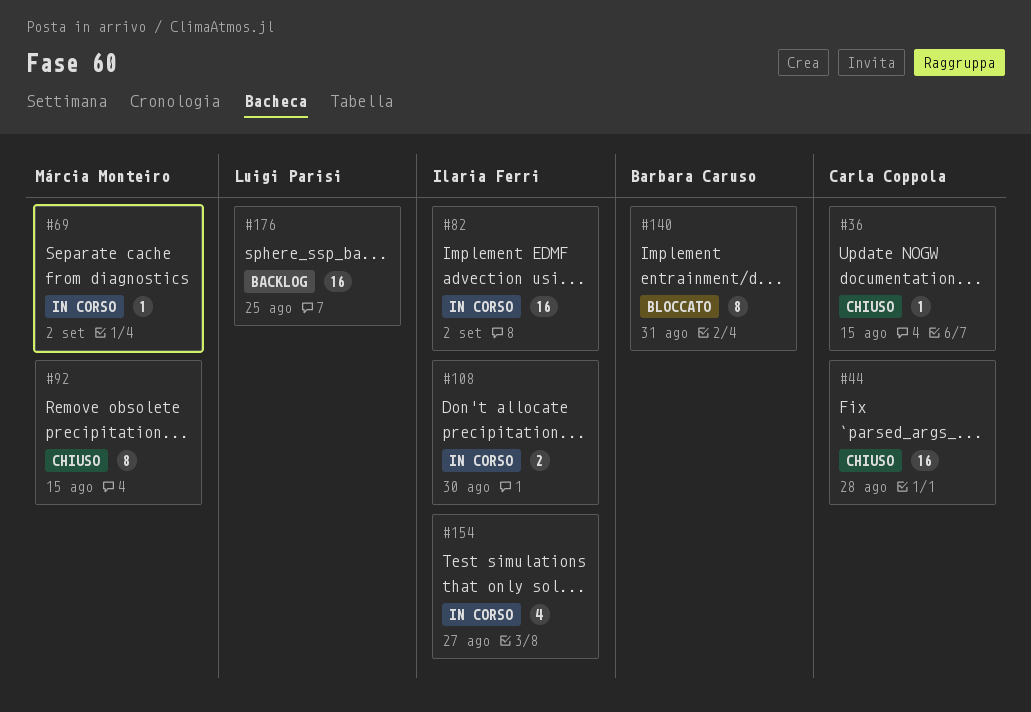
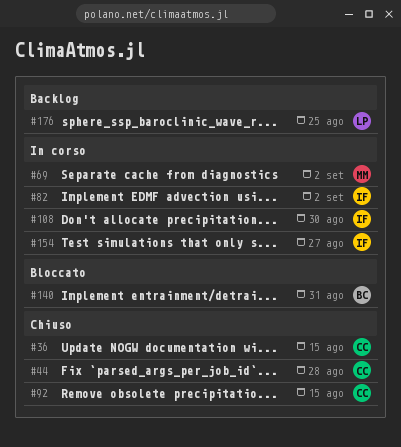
#92, owner: Márcia Monteiro -> Carla Coppola

